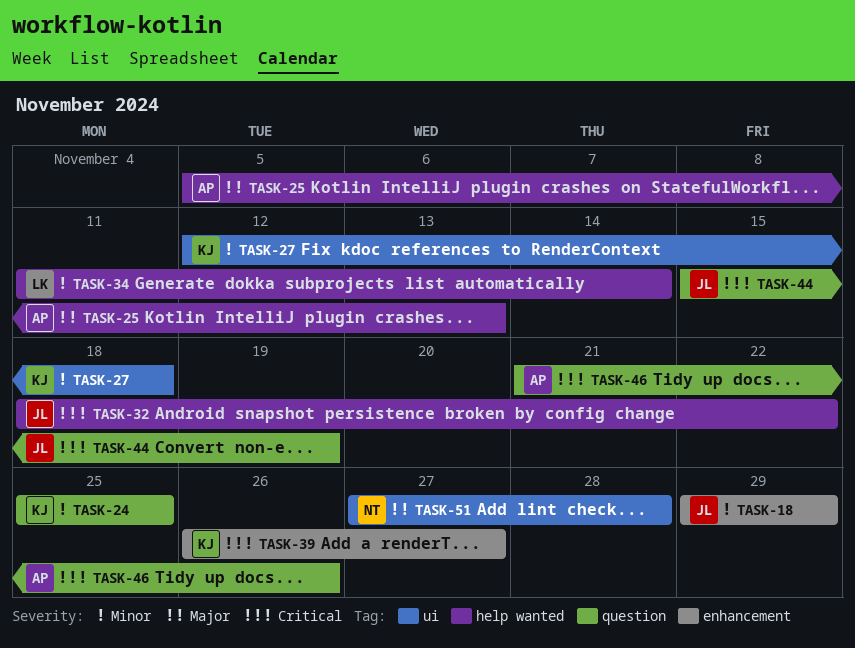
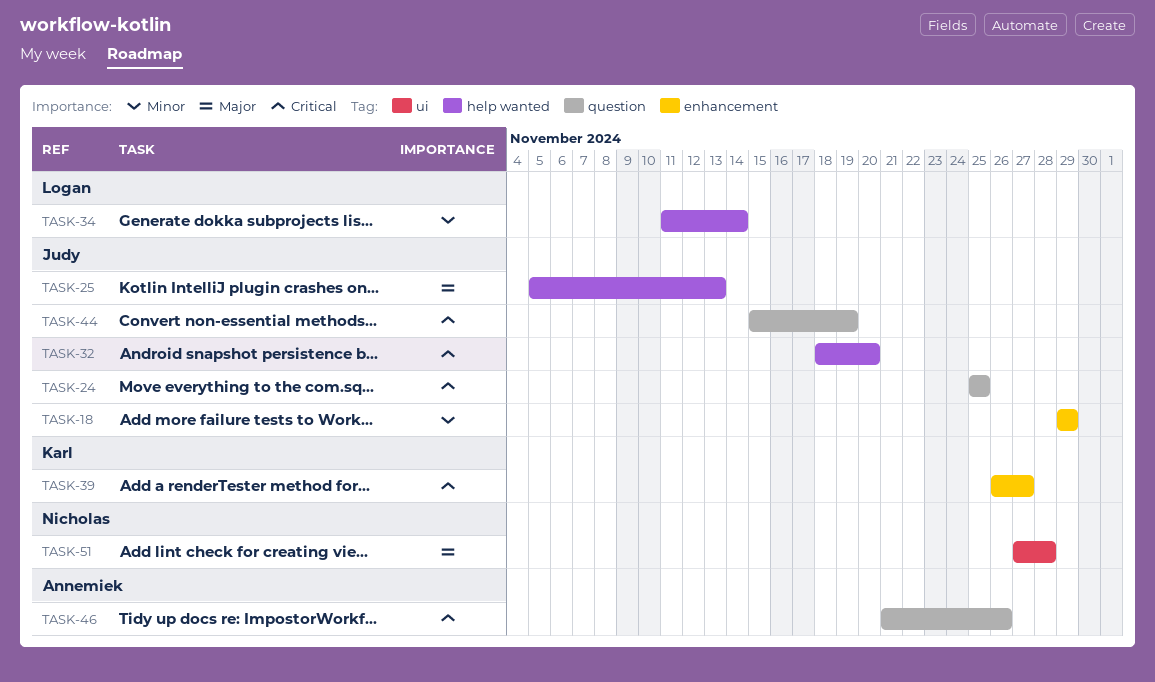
TASK-24, owner: Karl -> Judy
TASK-24, priority: Minor -> Critical
TASK-25, owner: Annemiek -> Judy
TASK-27: present -> none
TASK-32, due: Nov 22 -> Nov 20

